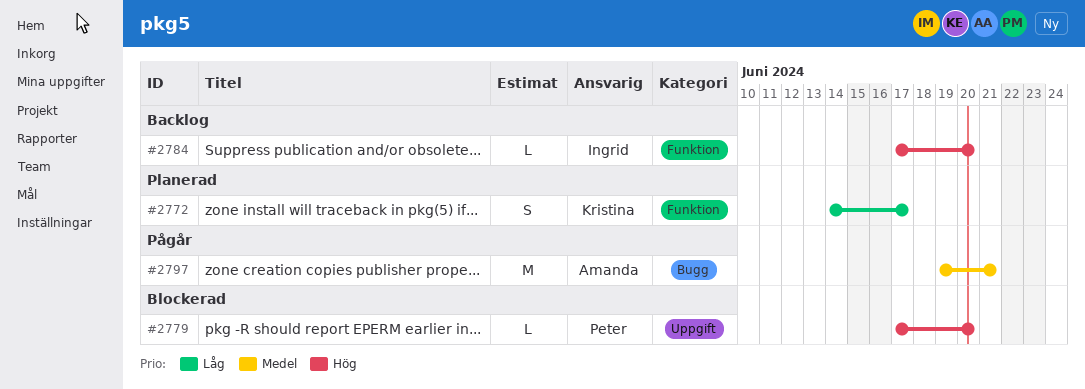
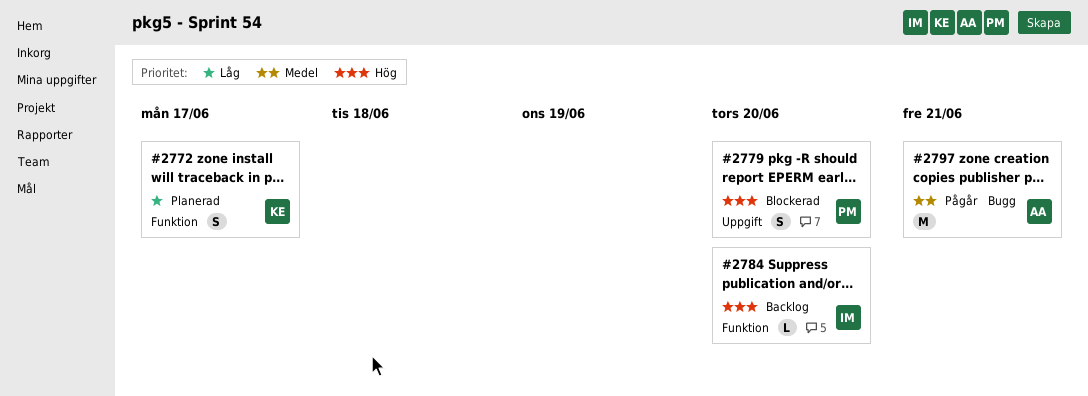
#2779, estimate: L -> S

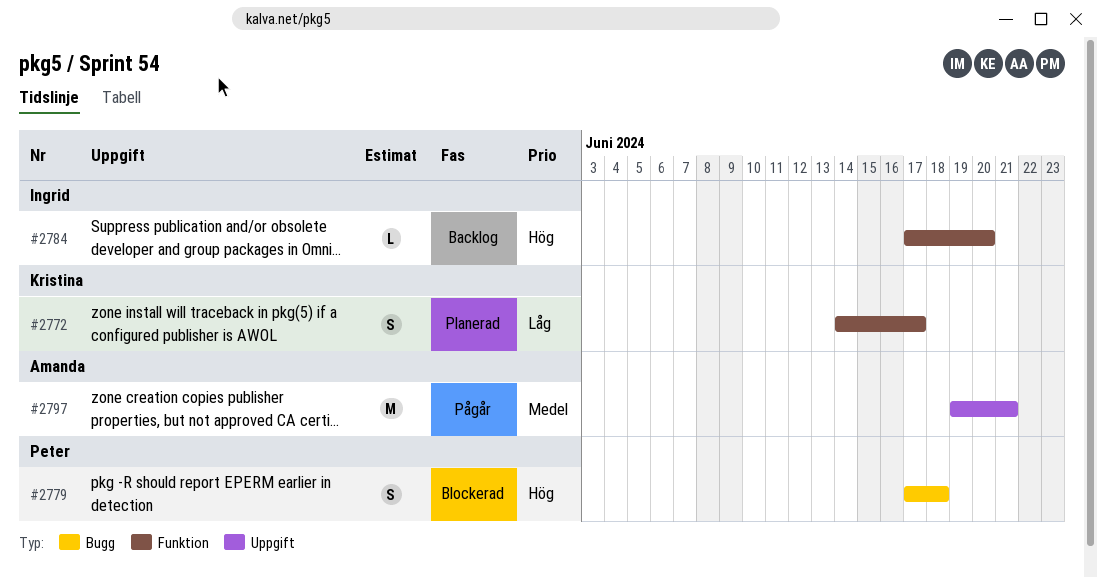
#2779, label: Uppgift -> Bugg
#2779, due: Jun 20 -> Jun 18
#2797, label: Bugg -> Uppgift

